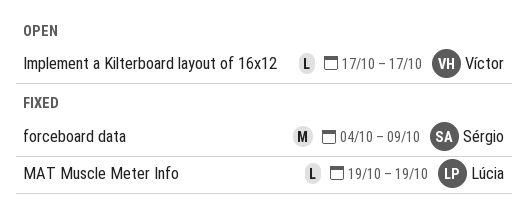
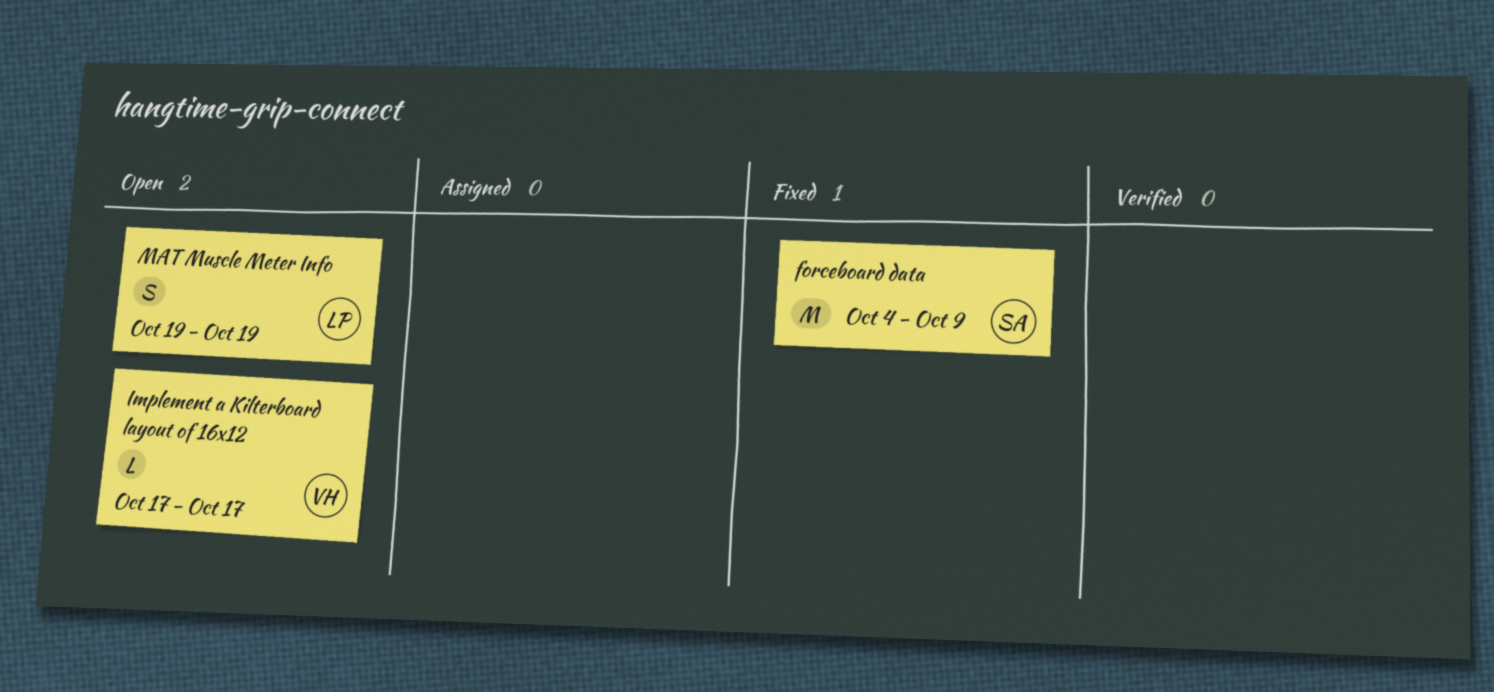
MAT Muscle Meter Info, status: Fixed -> Open
MAT Muscle Meter Info, estimate: L -> S

